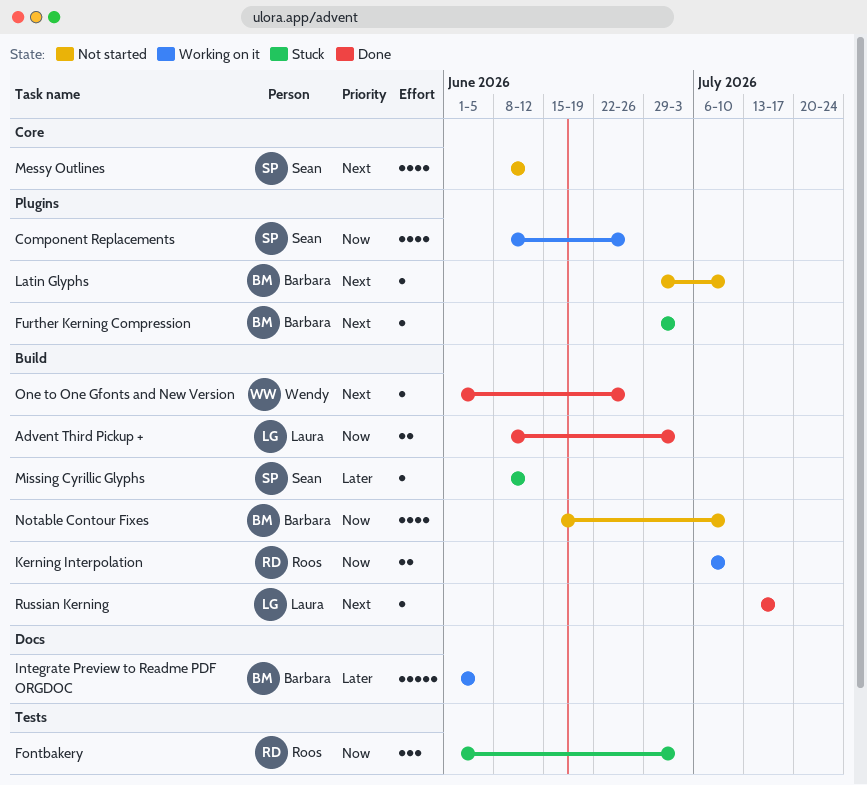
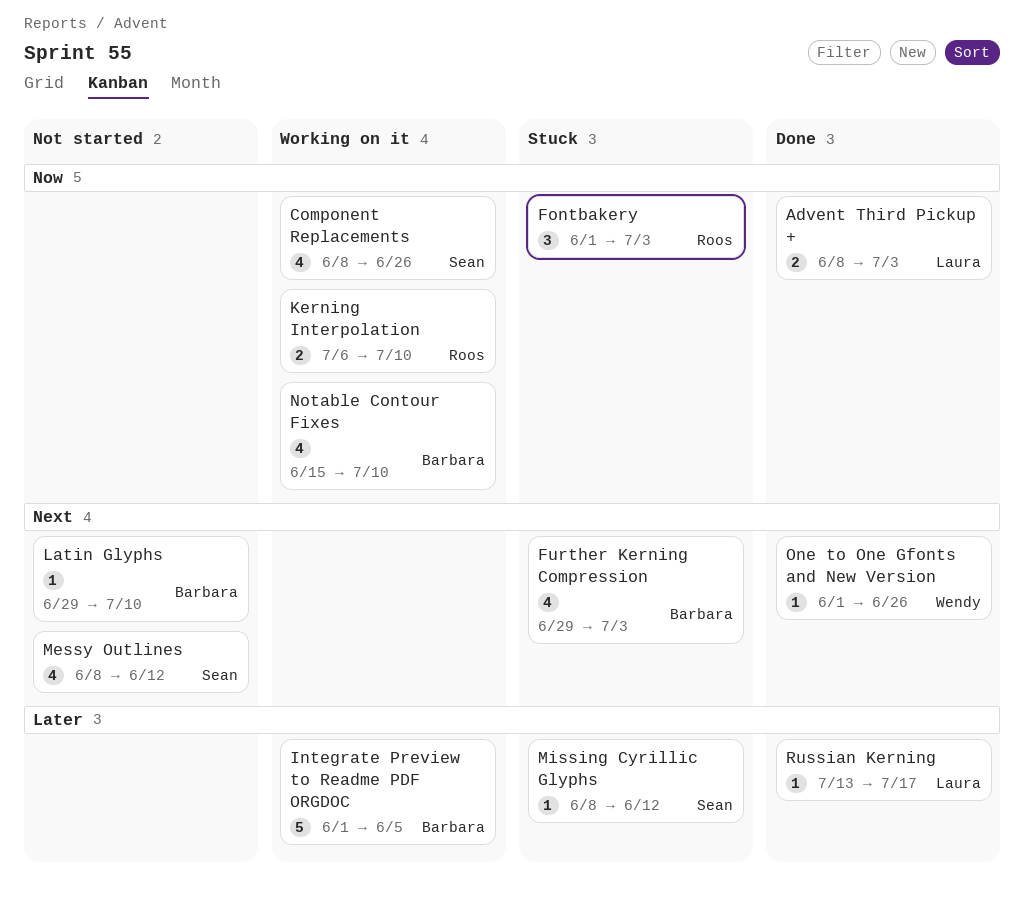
Further Kerning Compression, estimate: 1 -> 4
Notable Contour Fixes, status: Not started -> Working on it
Russian Kerning, priority: Next -> Later

